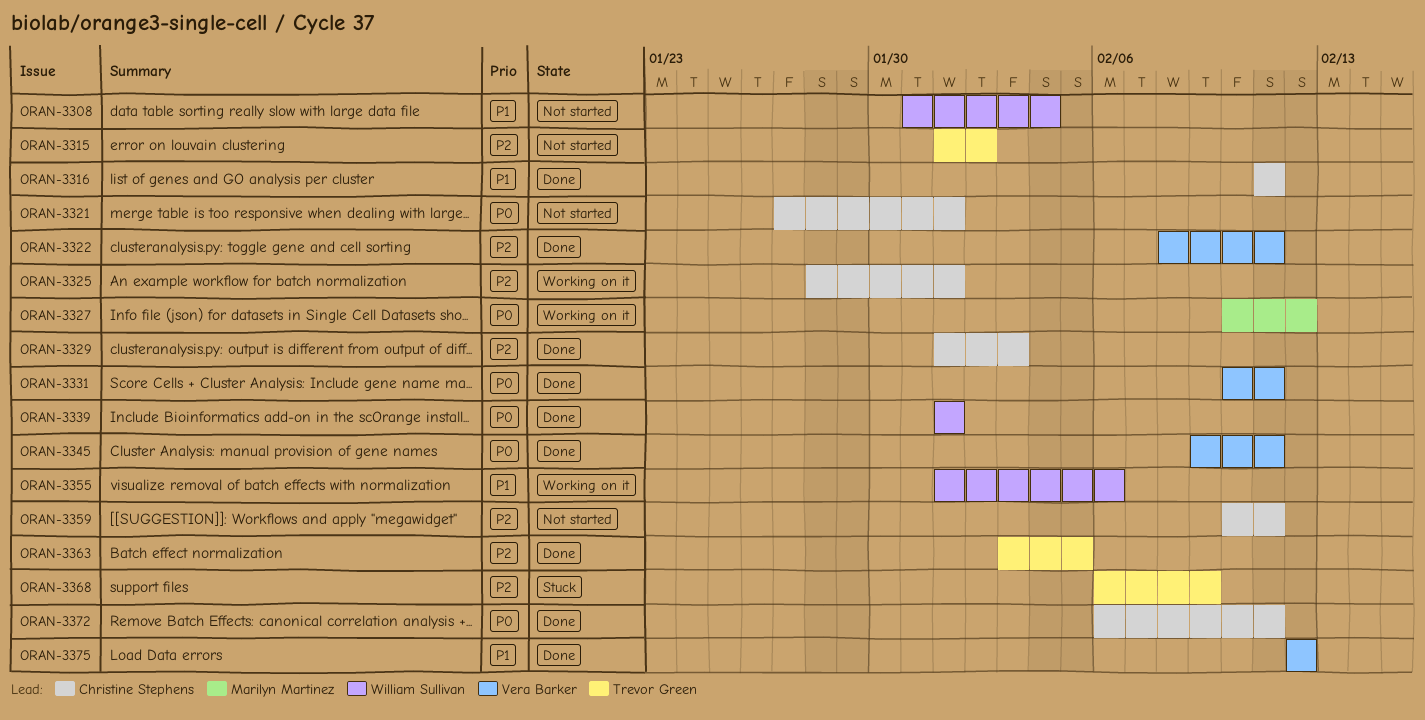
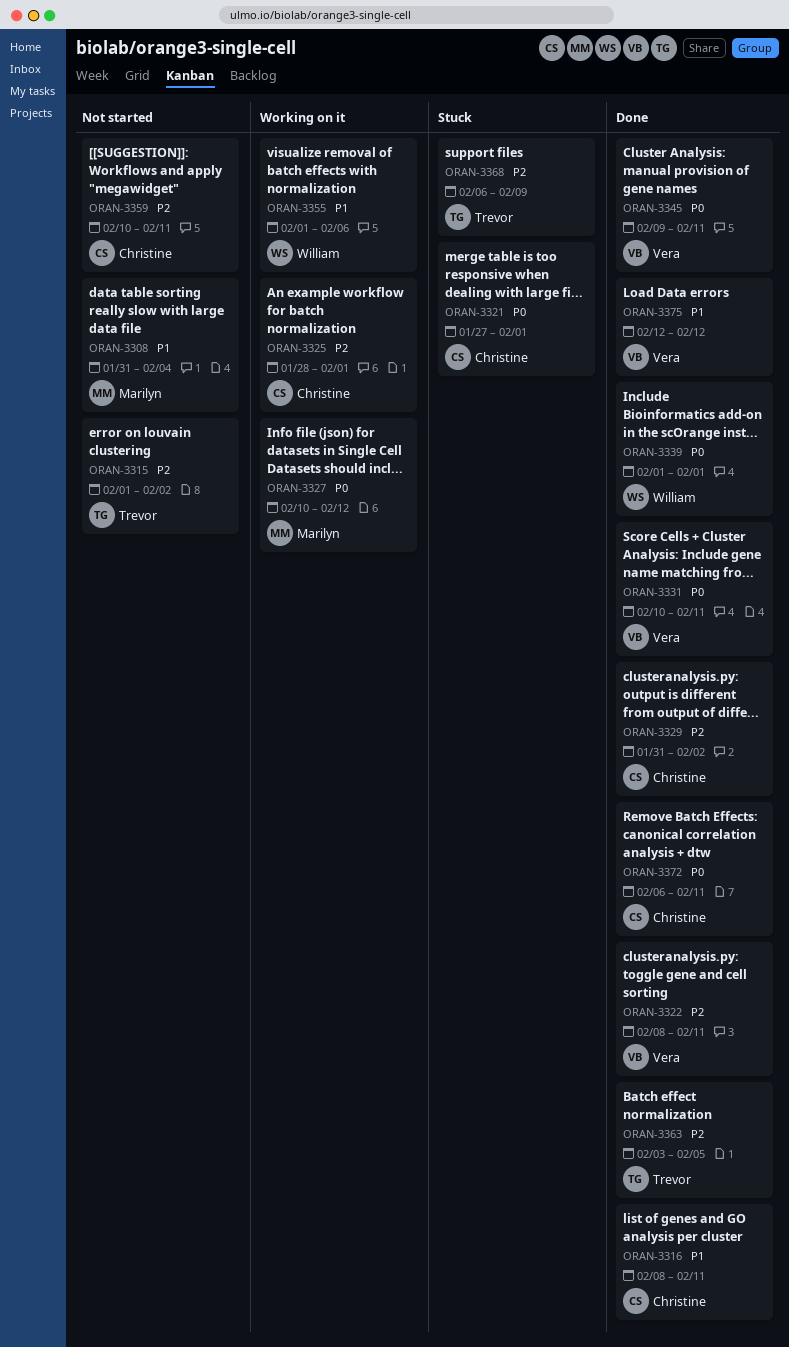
ORAN-3308, owner: William Sullivan -> Marilyn Martinez
ORAN-3316, start: Feb 11 -> Feb 8
ORAN-3321, status: Not started -> Stuck
ORAN-3329, start: Feb 1 -> Jan 31
ORAN-3329, due: Feb 3 -> Feb 2

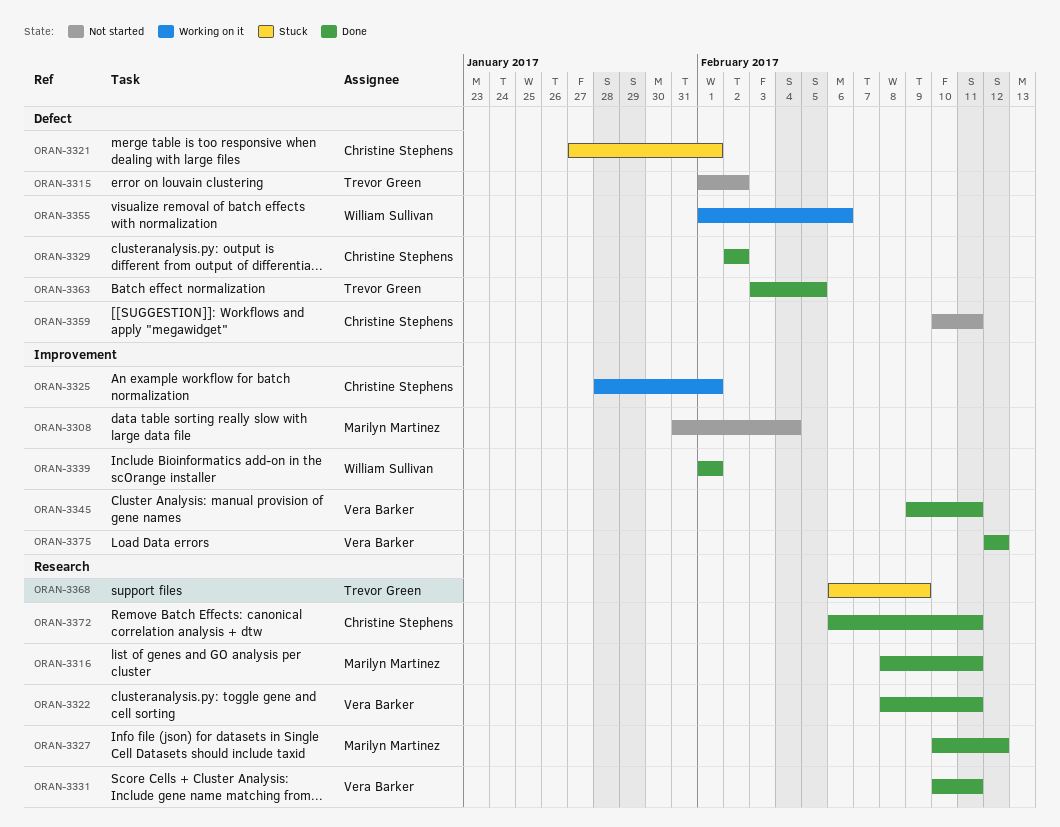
ORAN-3316, owner: Christine Stephens -> Marilyn Martinez
ORAN-3327, status: Working on it -> Done
ORAN-3329, start: Jan 31 -> Feb 2

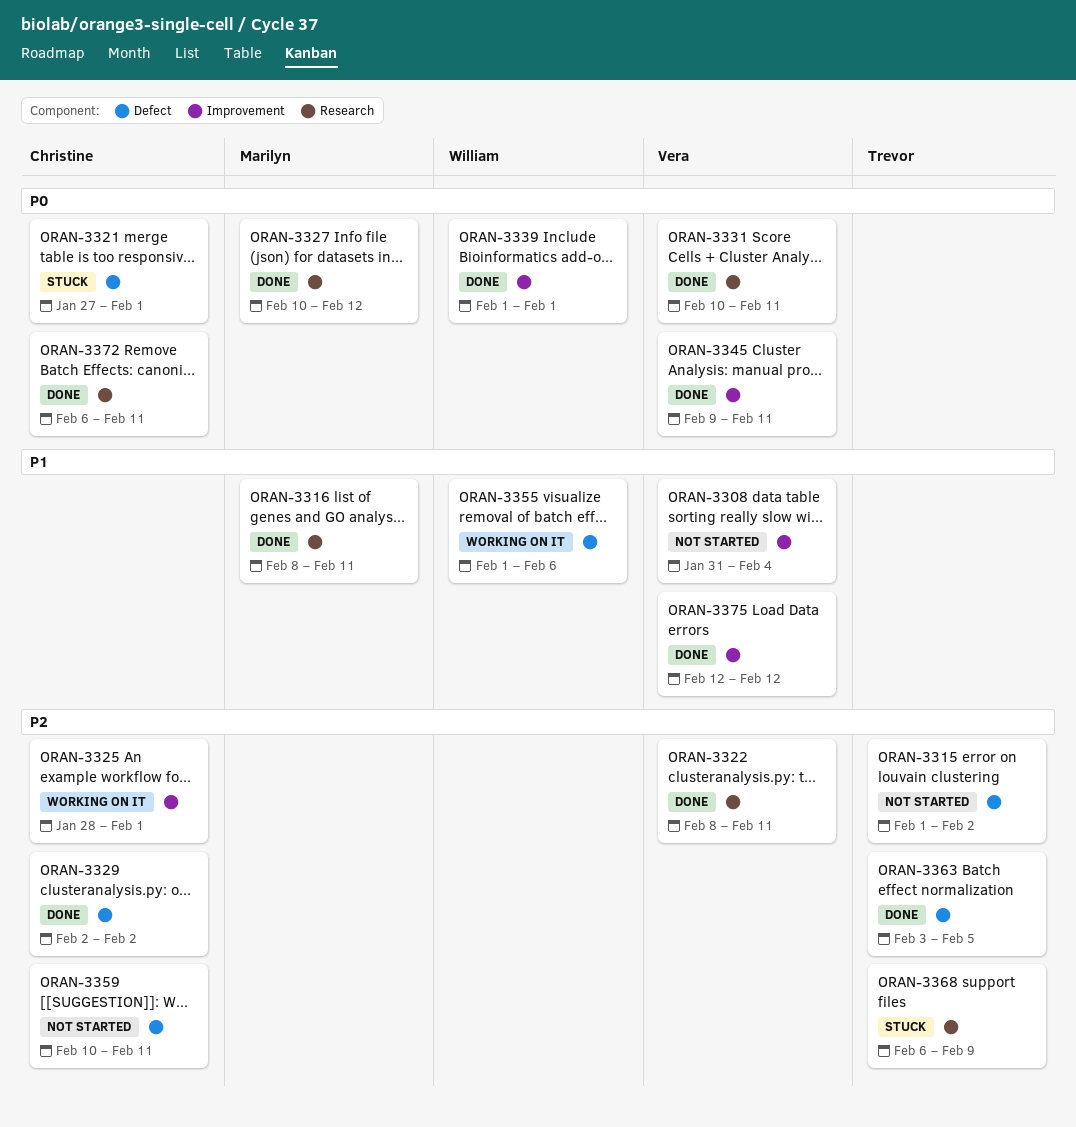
ORAN-3308, owner: Marilyn Martinez -> Vera Barker

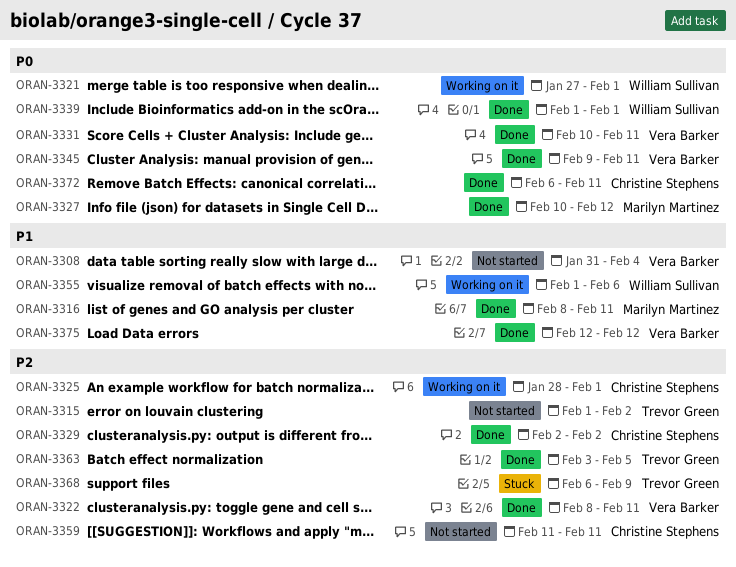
ORAN-3321, status: Stuck -> Working on it
ORAN-3321, owner: Christine Stephens -> William Sullivan
ORAN-3359, start: Feb 10 -> Feb 11

